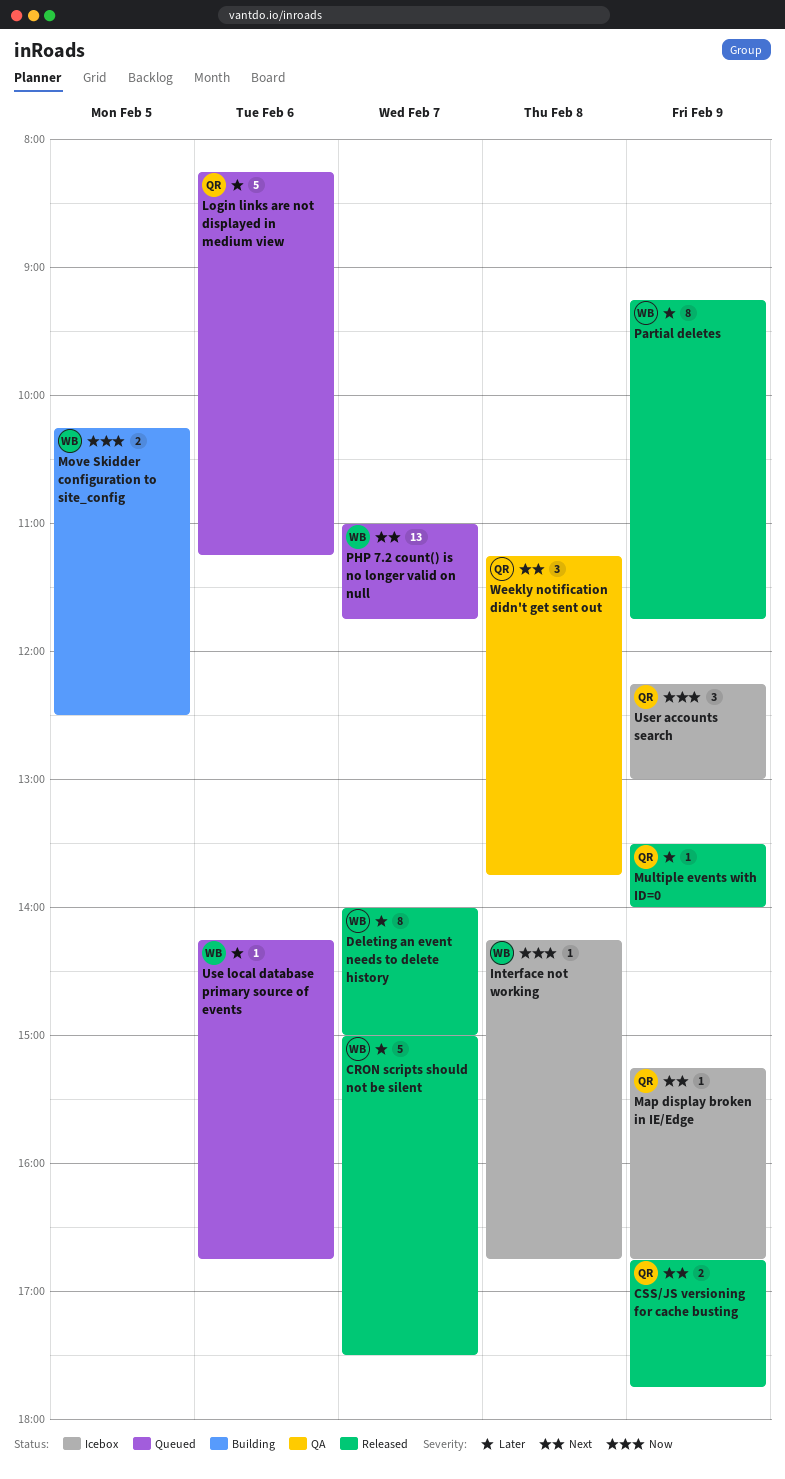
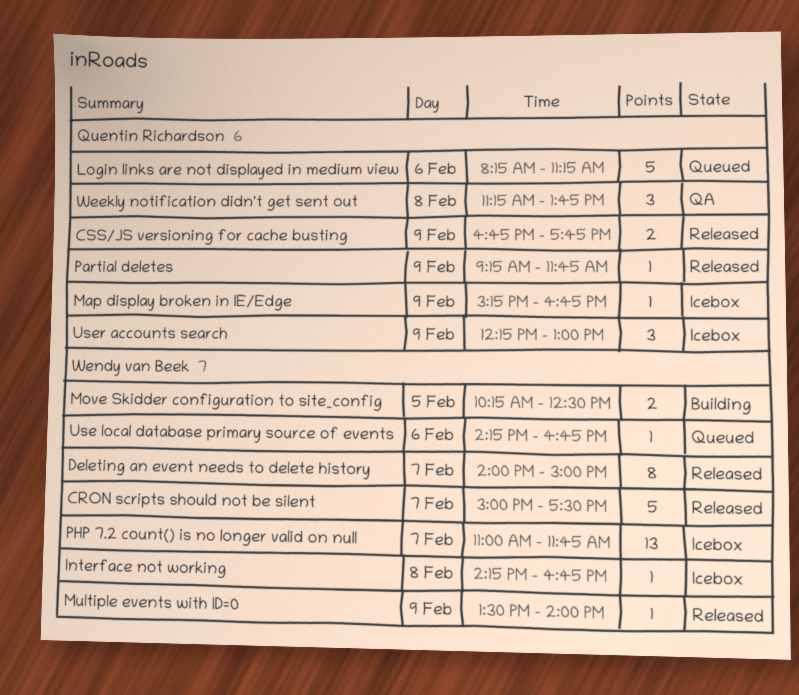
Multiple events with ID=0, owner: Quentin Richardson -> Wendy van Beek
Partial deletes, owner: Wendy van Beek -> Quentin Richardson
Partial deletes, estimate: 8 -> 1
PHP 7.2 count() is no longer valid on null, status: Queued -> Icebox

